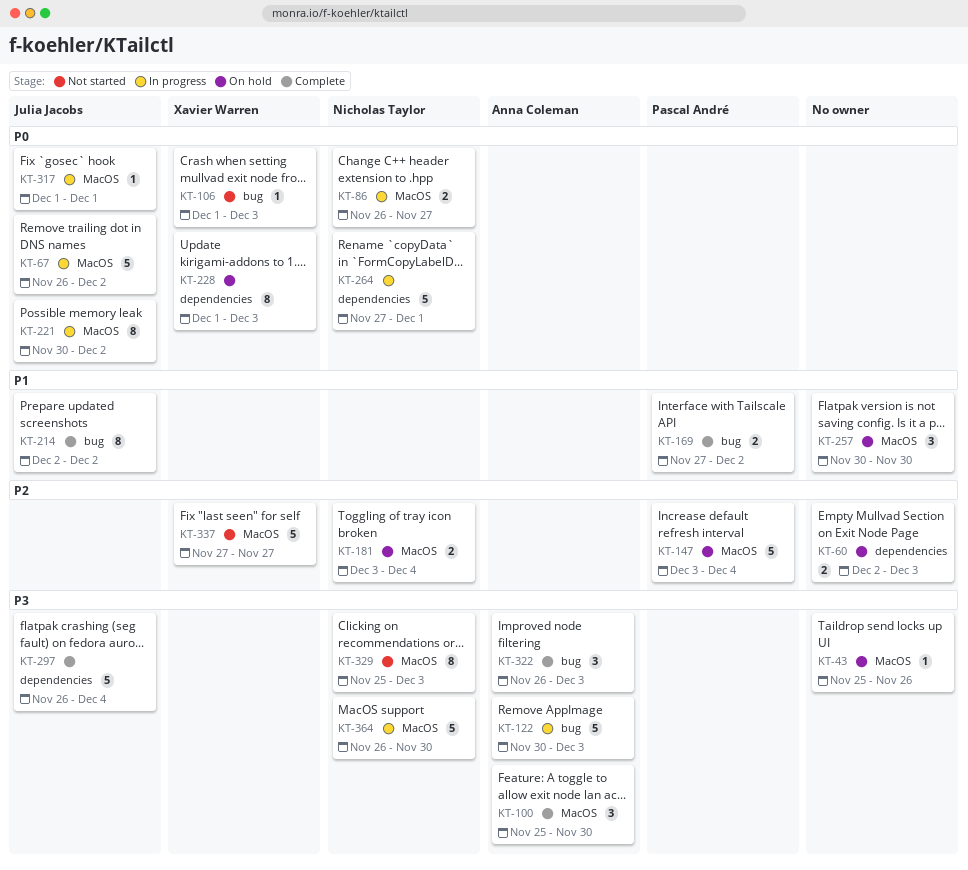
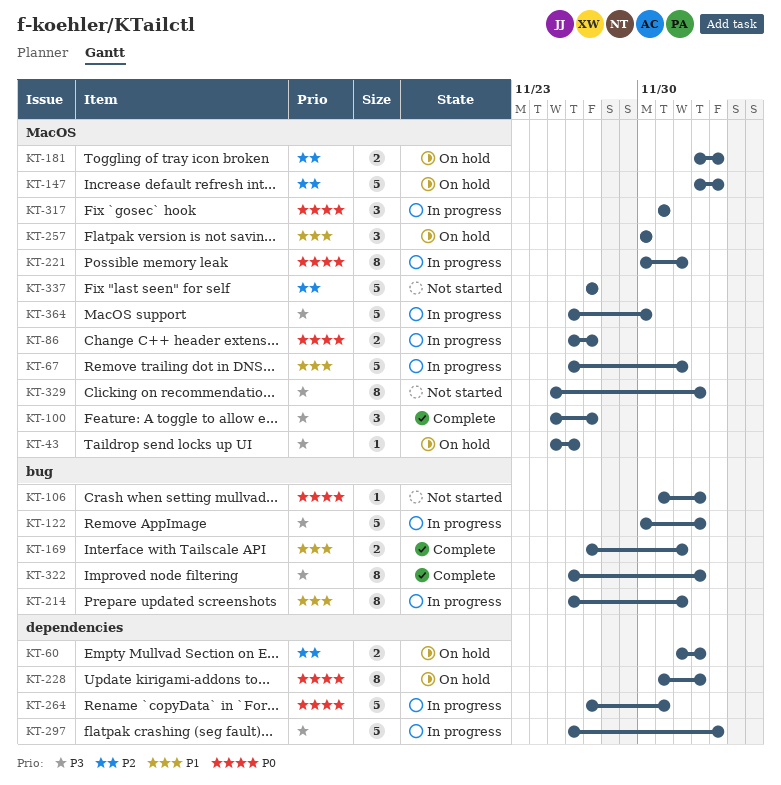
KT-67, priority: P0 -> P1
KT-100, due: Nov 30 -> Nov 27
KT-214, status: Complete -> In progress
KT-214, start: Dec 2 -> Nov 26
KT-297, status: Complete -> In progress
KT-317, estimate: 1 -> 3
KT-322, estimate: 3 -> 8

